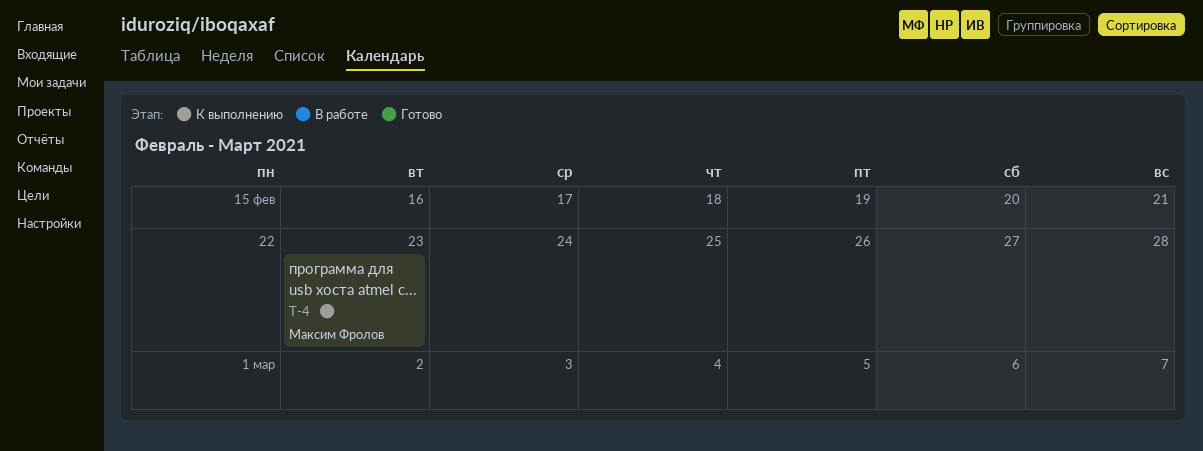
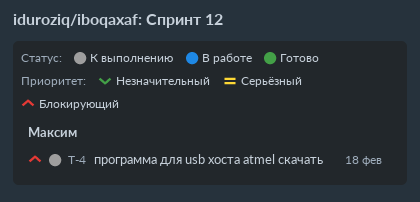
T-4, due: Feb 23 -> Feb 18

